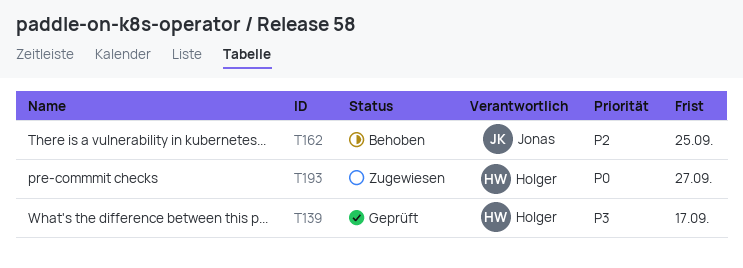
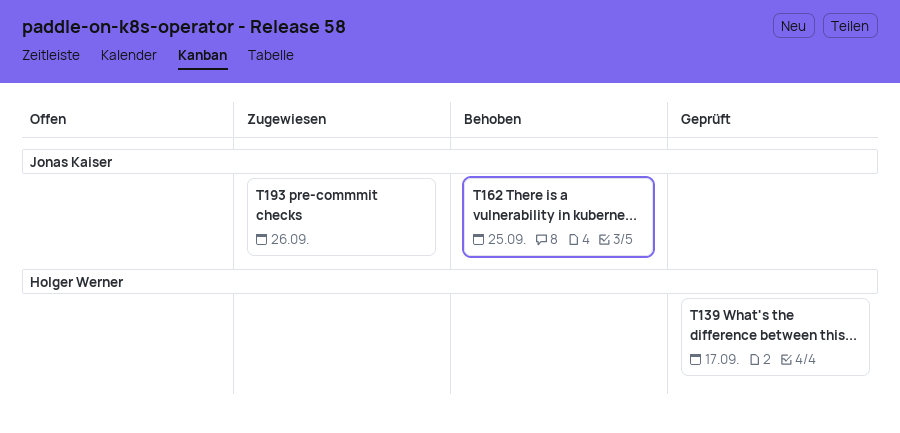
T193, owner: Holger Werner -> Jonas Kaiser
T193, due: Sep 27 -> Sep 26

